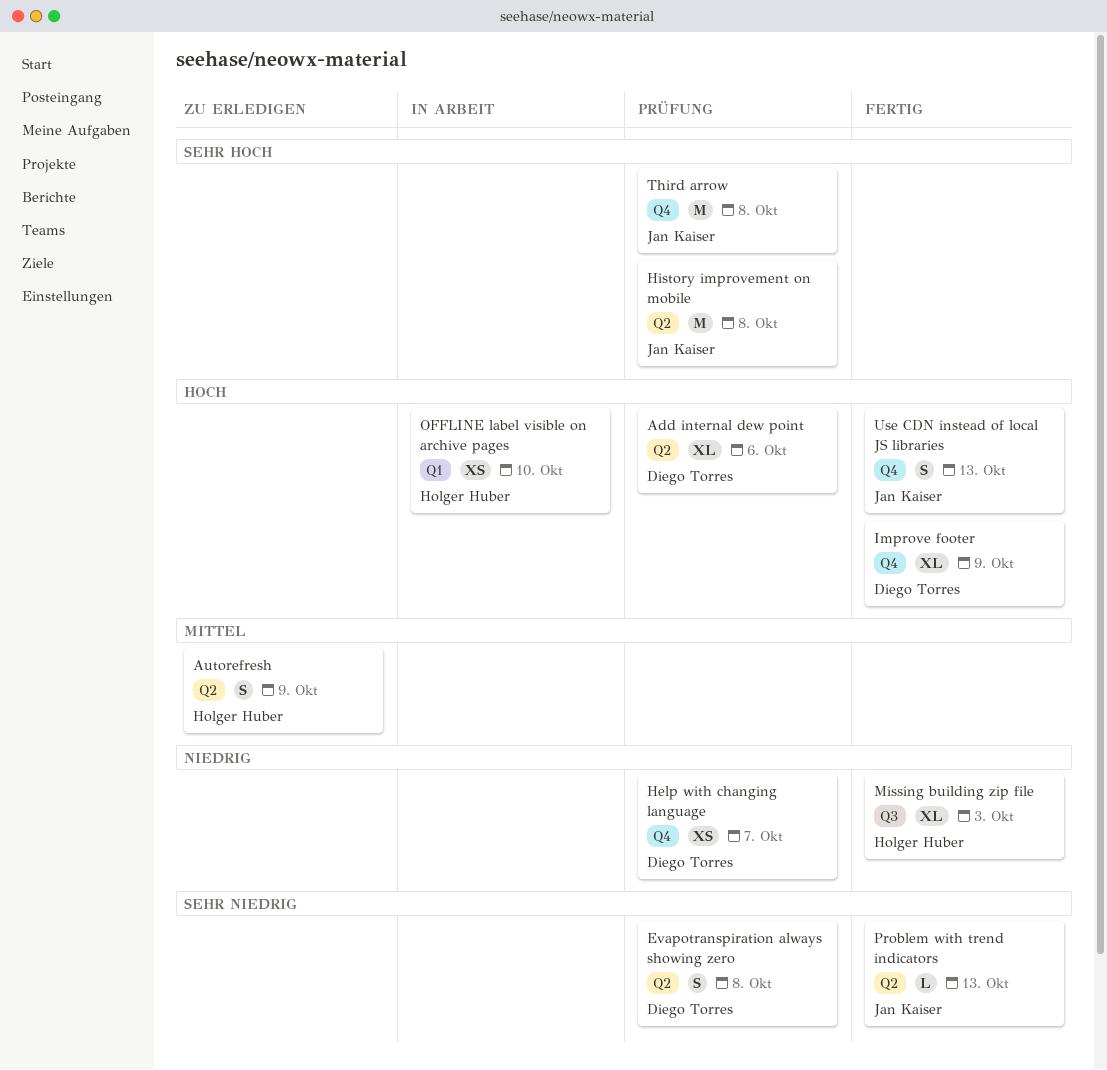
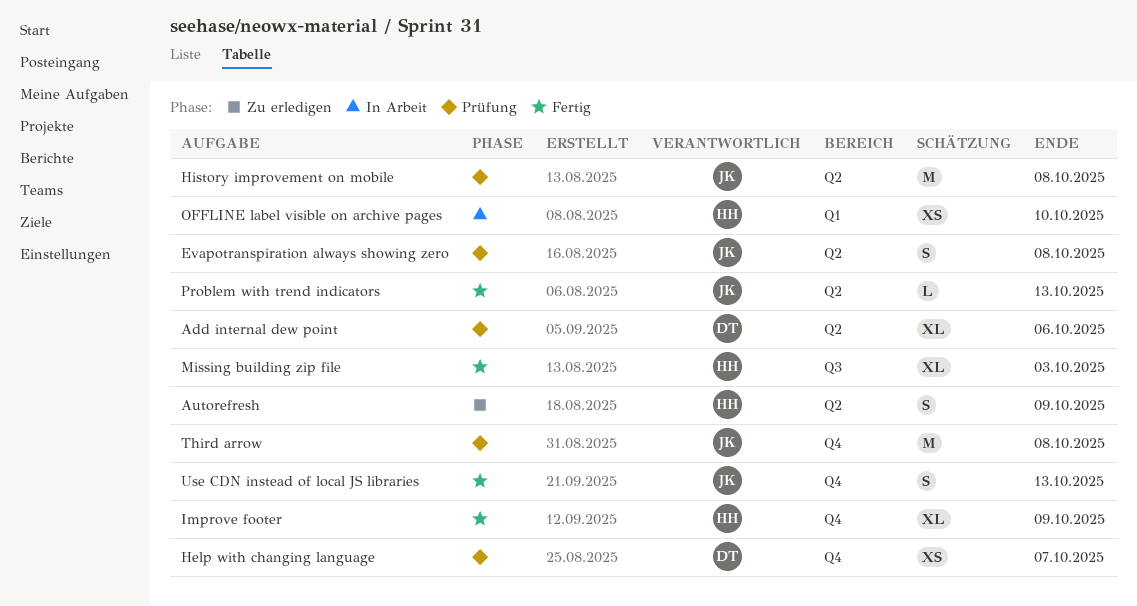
Evapotranspiration always showing zero, owner: Diego Torres -> Jan Kaiser
Improve footer, owner: Diego Torres -> Holger Huber

